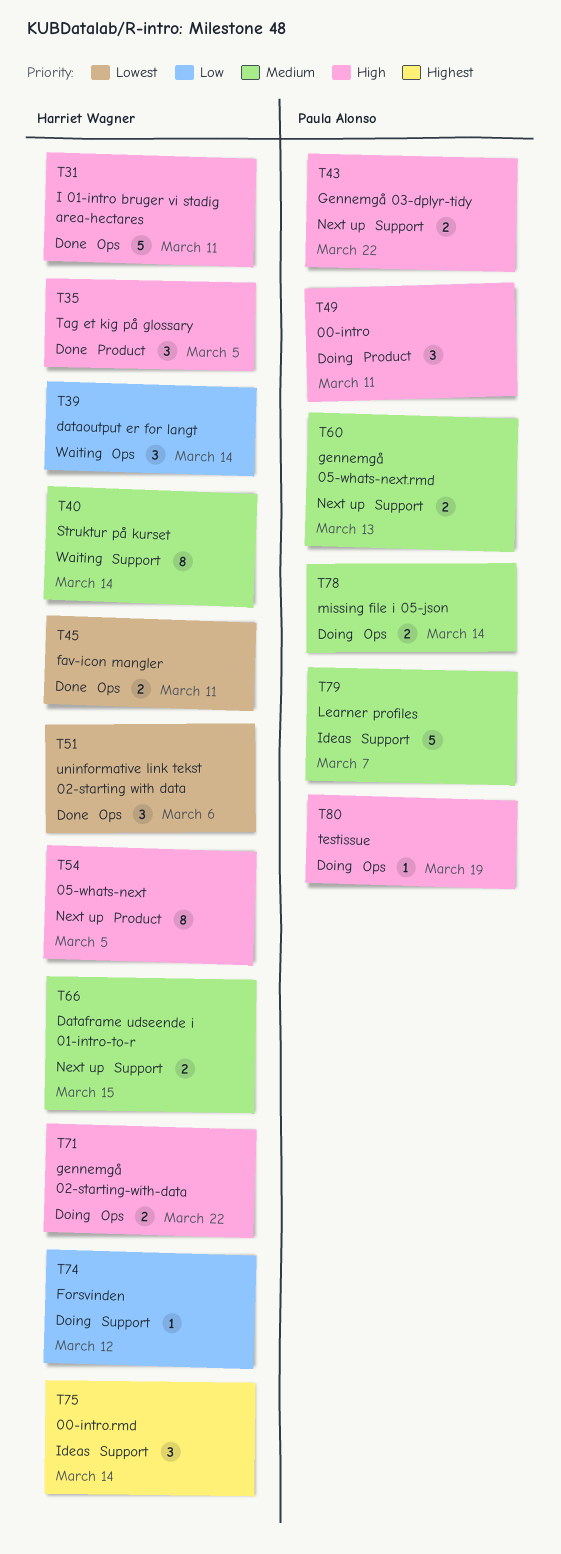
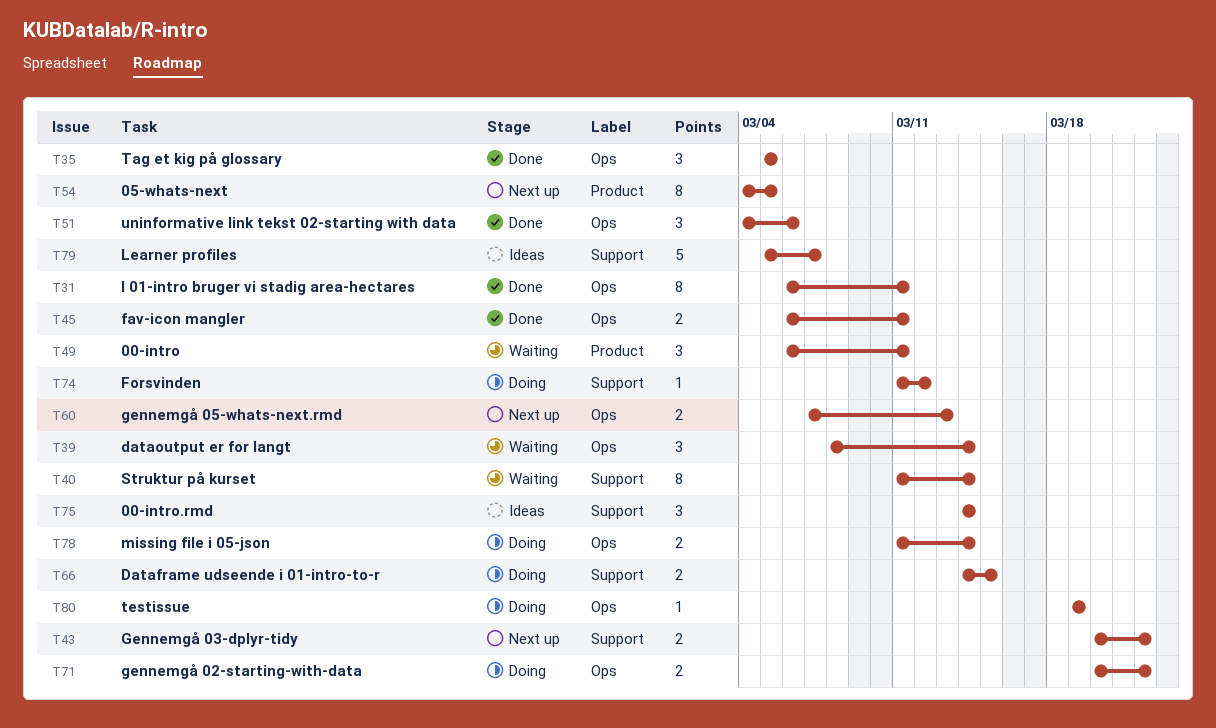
T31, estimate: 5 -> 8
T35, label: Product -> Ops
T49, status: Doing -> Waiting
T60, label: Support -> Ops
T66, status: Next up -> Doing

